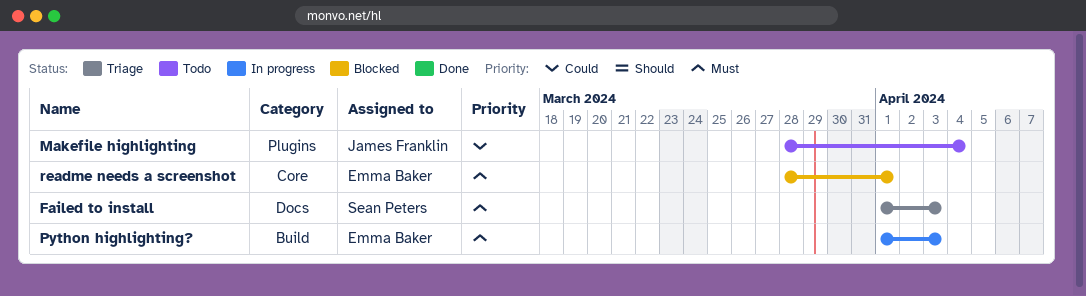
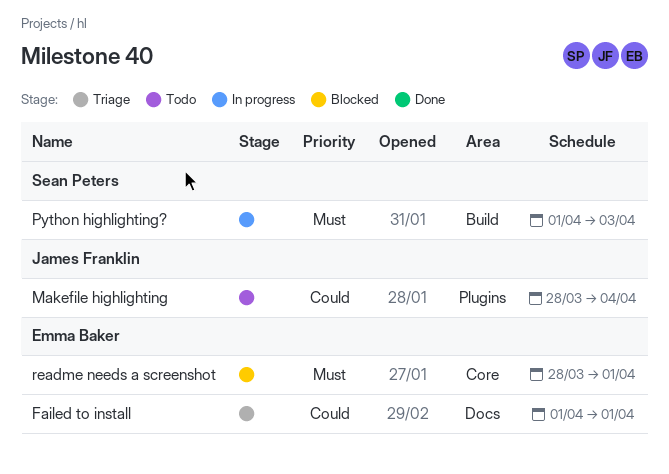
Failed to install, owner: Sean Peters -> Emma Baker
Failed to install, priority: Must -> Could
Failed to install, due: Apr 3 -> Apr 1
Python highlighting?, owner: Emma Baker -> Sean Peters

